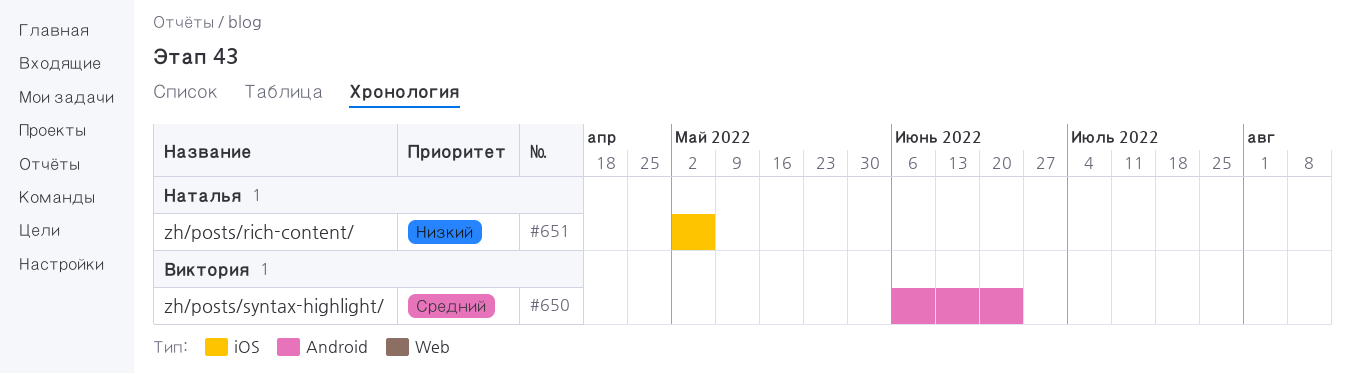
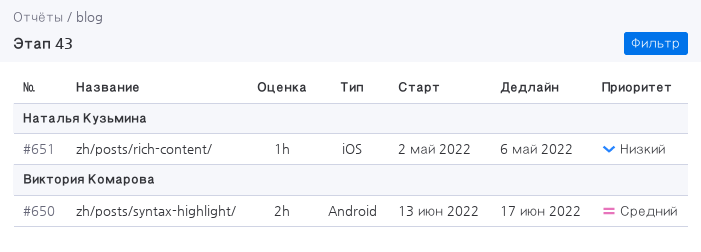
#650, start: Jun 6 -> Jun 13
#650, due: Jun 24 -> Jun 17

